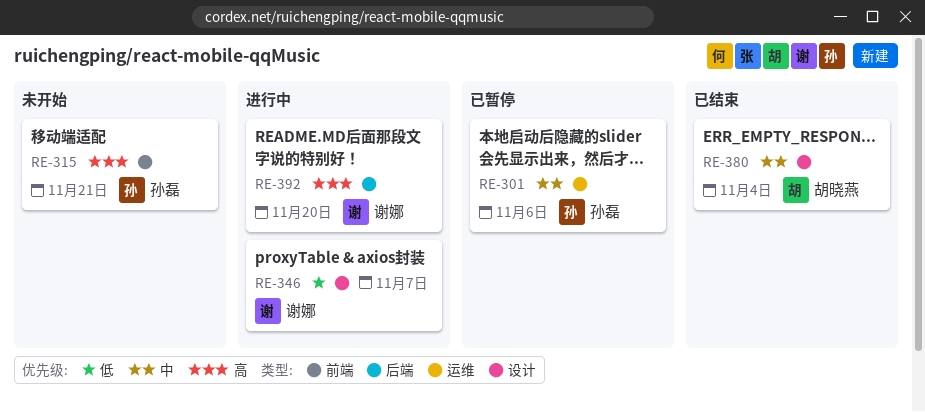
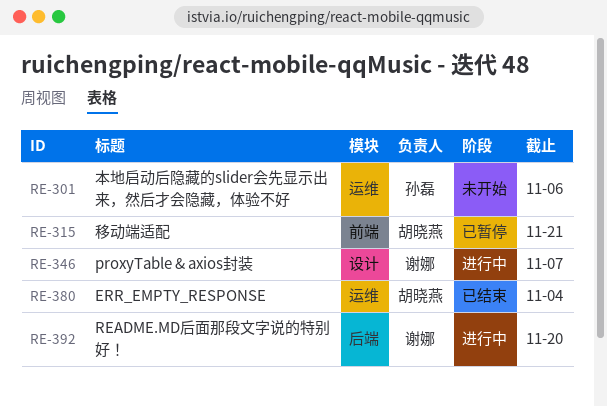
RE-301, status: 已暂停 -> 未开始
RE-315, status: 未开始 -> 已暂停
RE-315, owner: 孙磊 -> 胡晓燕
RE-380, label: 设计 -> 运维

